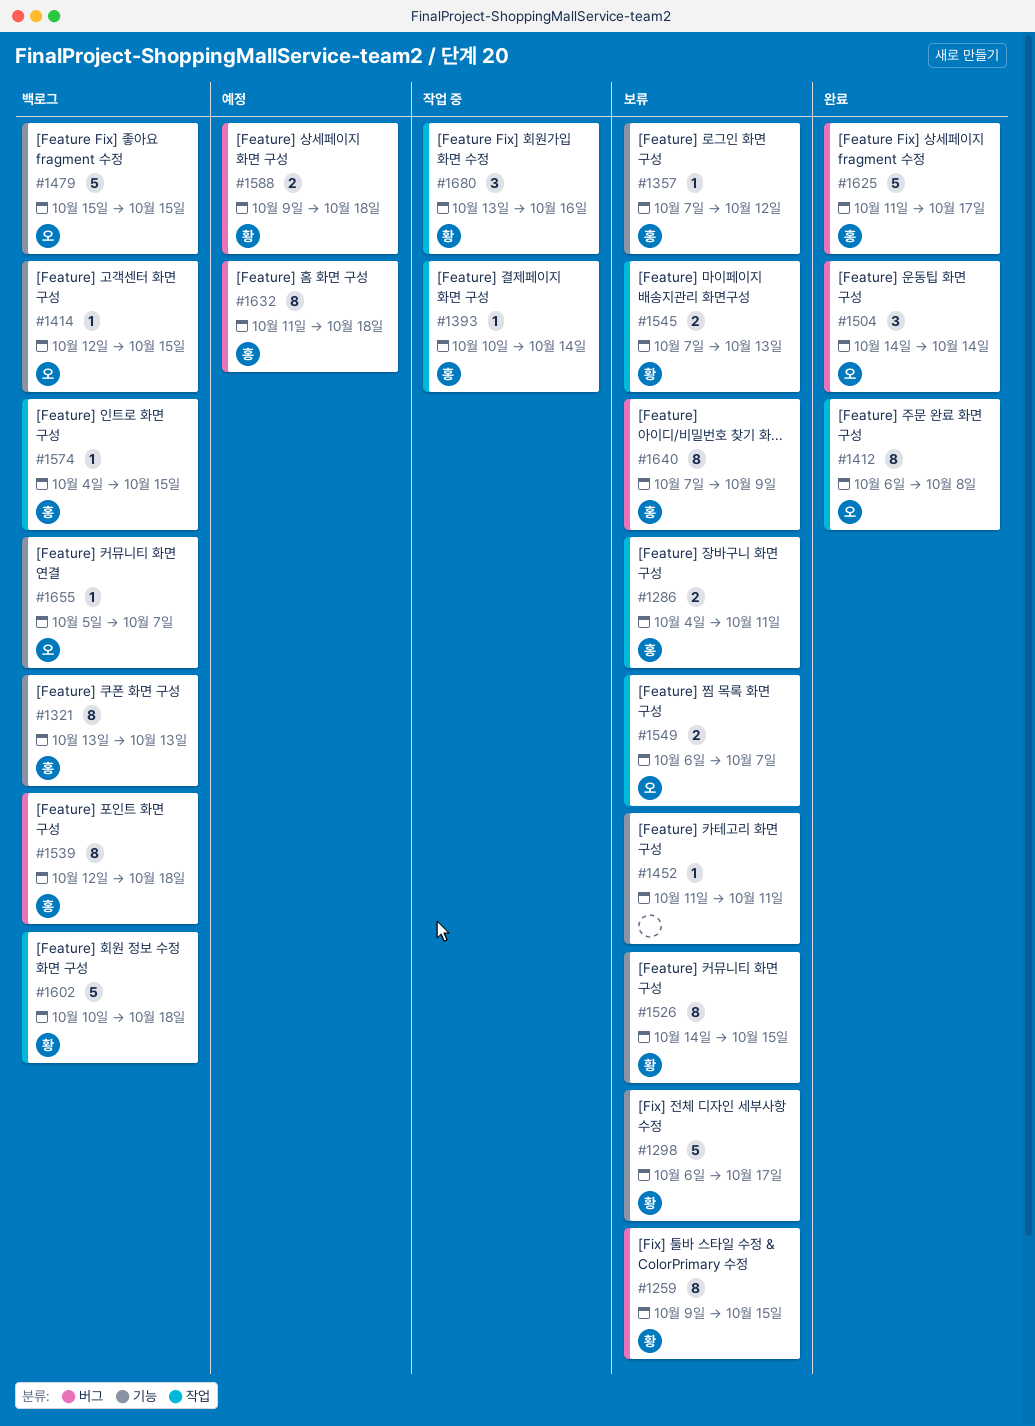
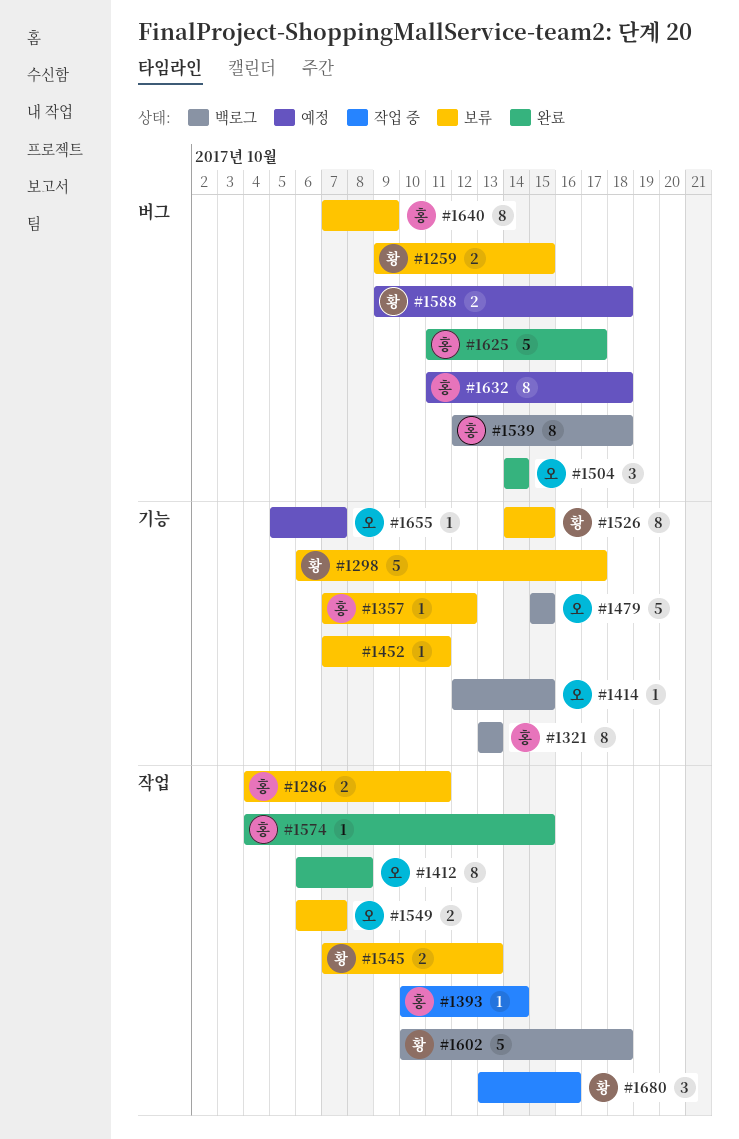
#1259, estimate: 8 -> 2
#1452, start: Oct 11 -> Oct 7
#1574, status: 백로그 -> 완료
#1655, status: 백로그 -> 예정

